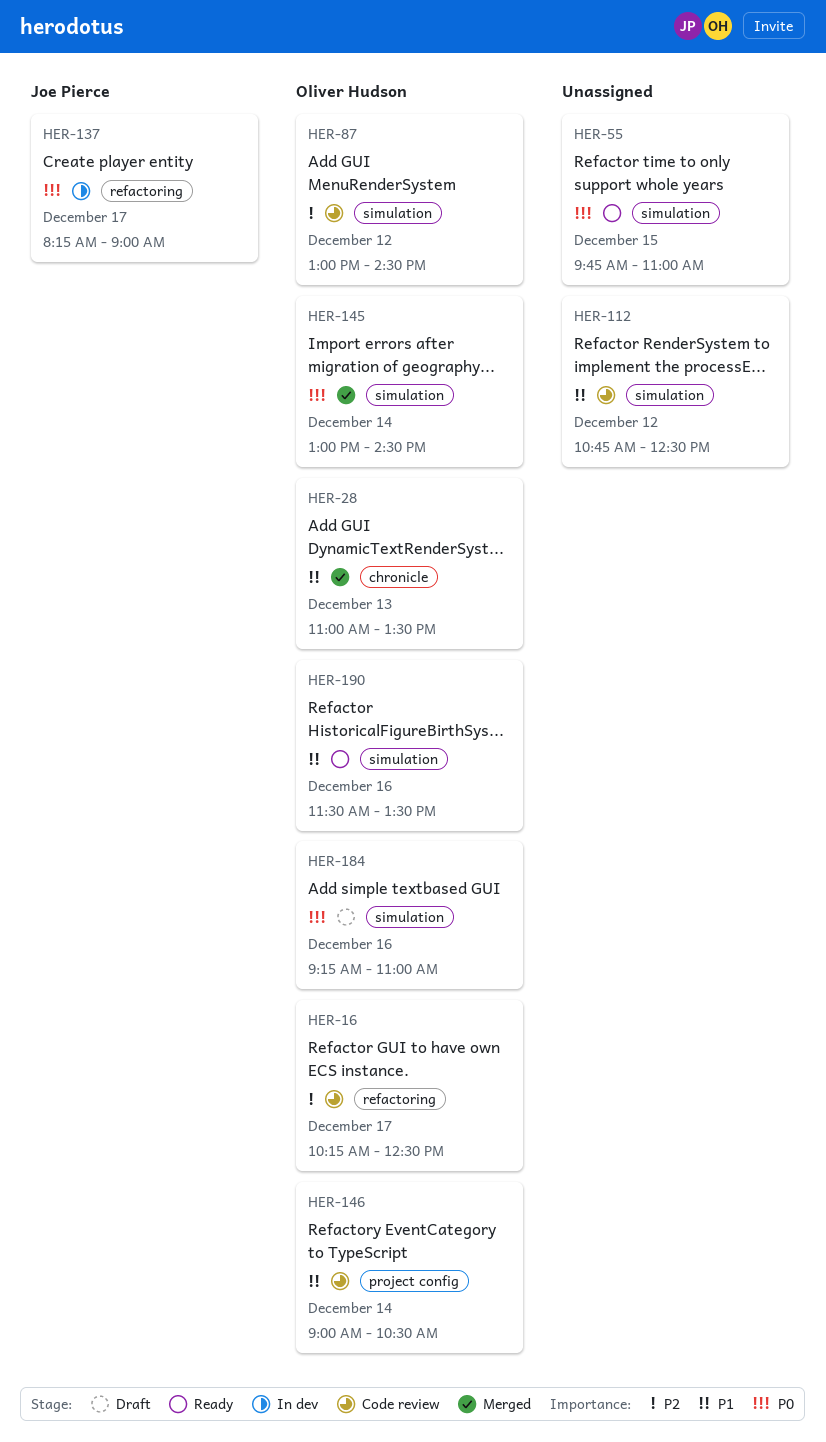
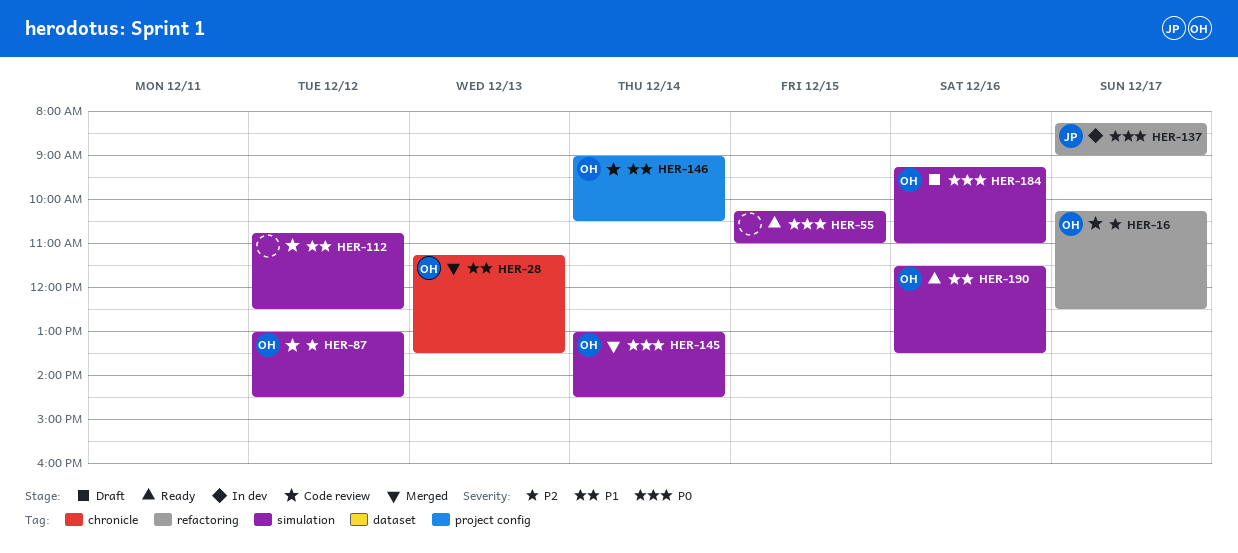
HER-28, begins: 11:00 -> 11:15
HER-55, begins: 09:45 -> 10:15

